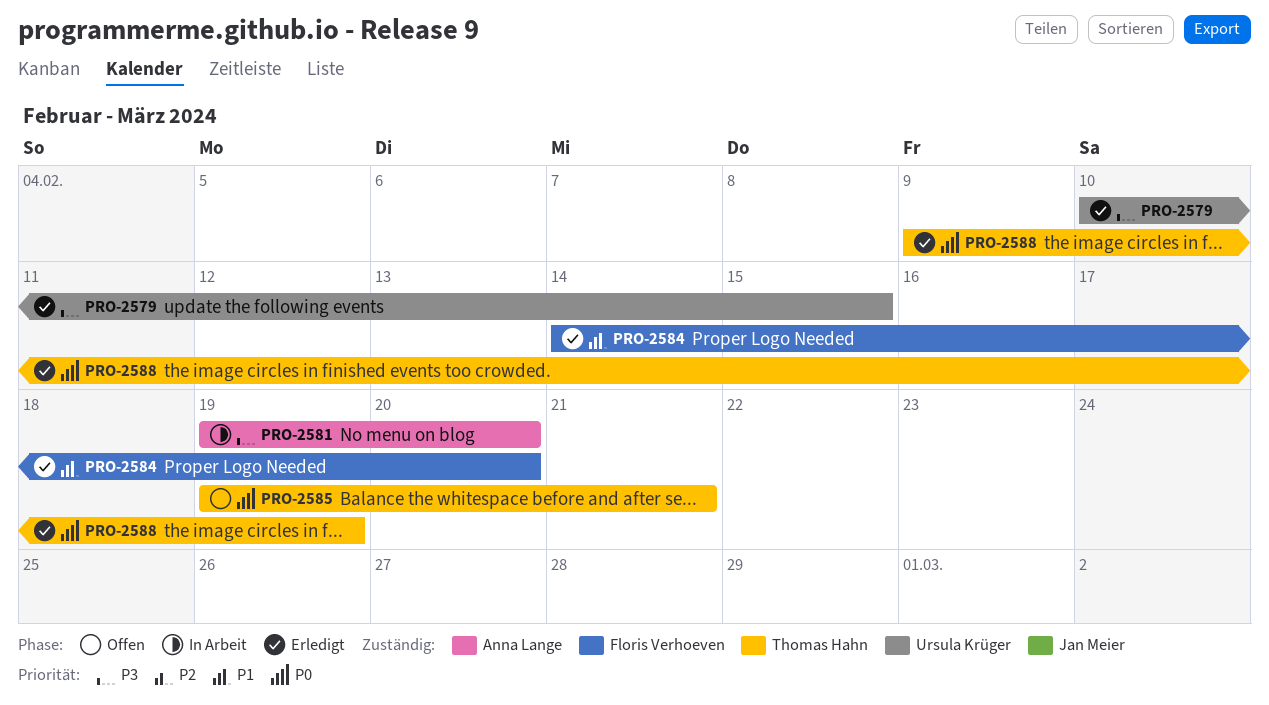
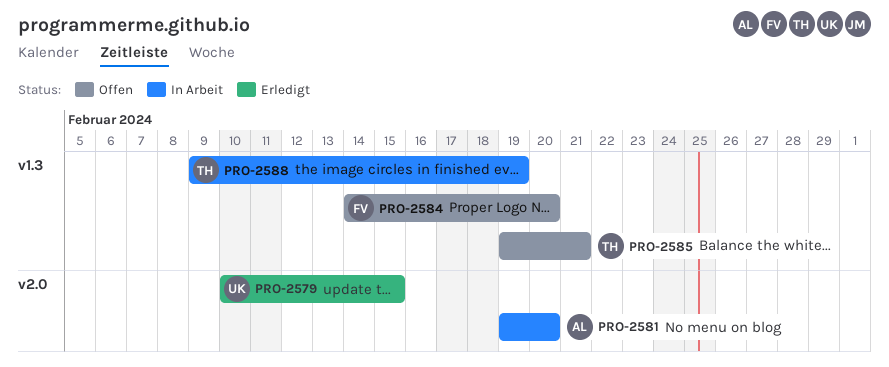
PRO-2584, status: Erledigt -> Offen
PRO-2588, status: Erledigt -> In Arbeit

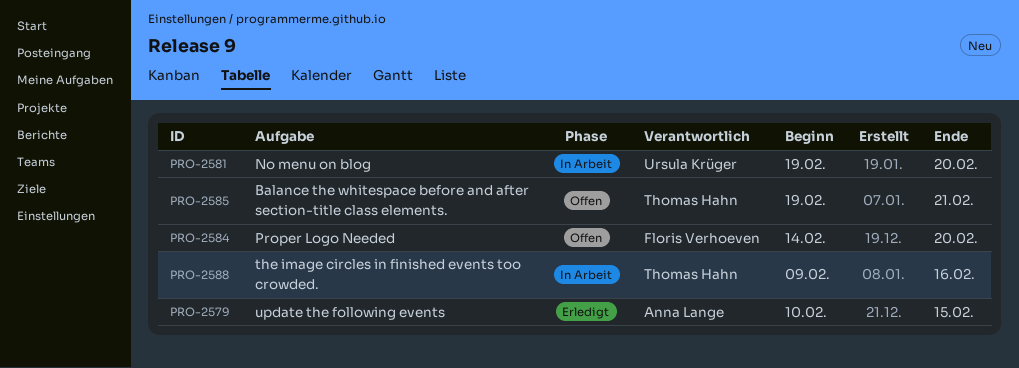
PRO-2579, owner: Ursula Krüger -> Anna Lange
PRO-2581, owner: Anna Lange -> Ursula Krüger
PRO-2588, due: Feb 19 -> Feb 16

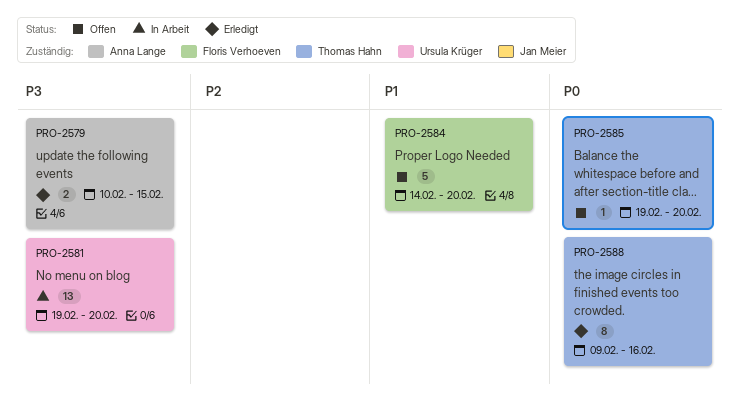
PRO-2585, due: Feb 21 -> Feb 20
PRO-2588, status: In Arbeit -> Erledigt

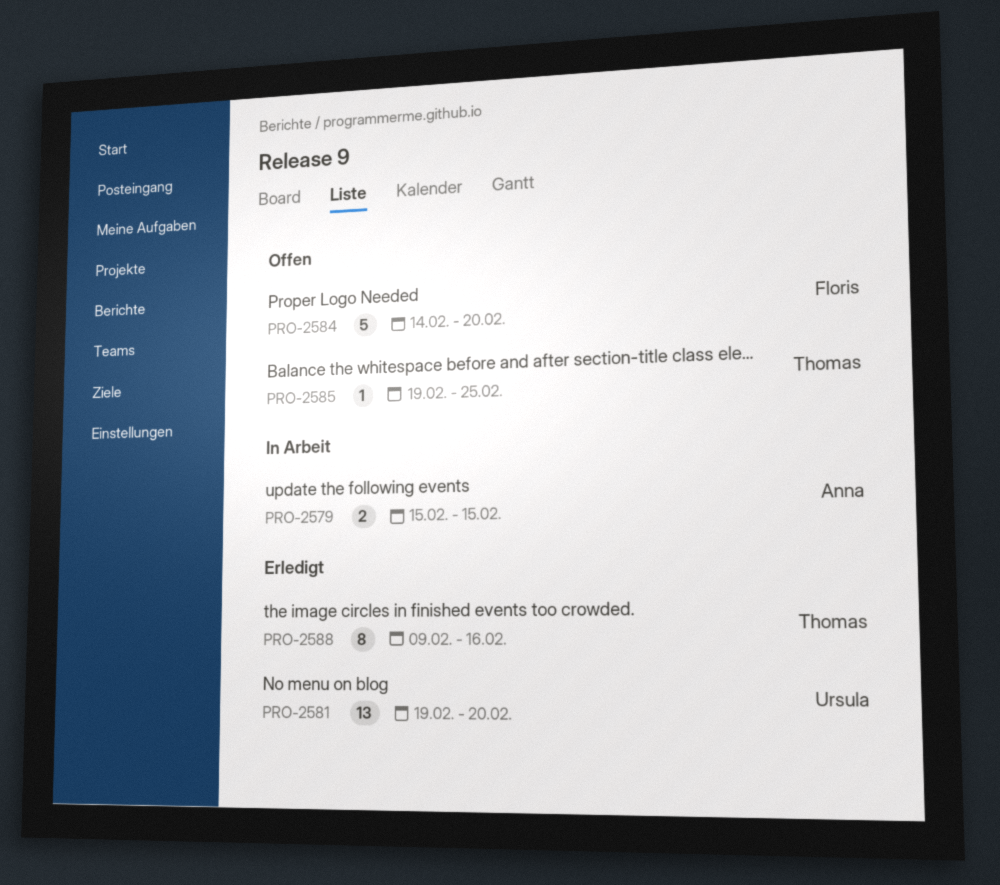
PRO-2579, status: Erledigt -> In Arbeit
PRO-2579, start: Feb 10 -> Feb 15
PRO-2581, status: In Arbeit -> Erledigt
PRO-2585, due: Feb 20 -> Feb 25

